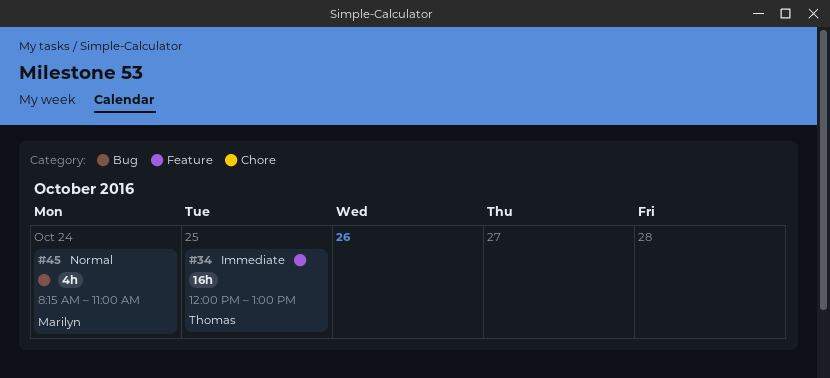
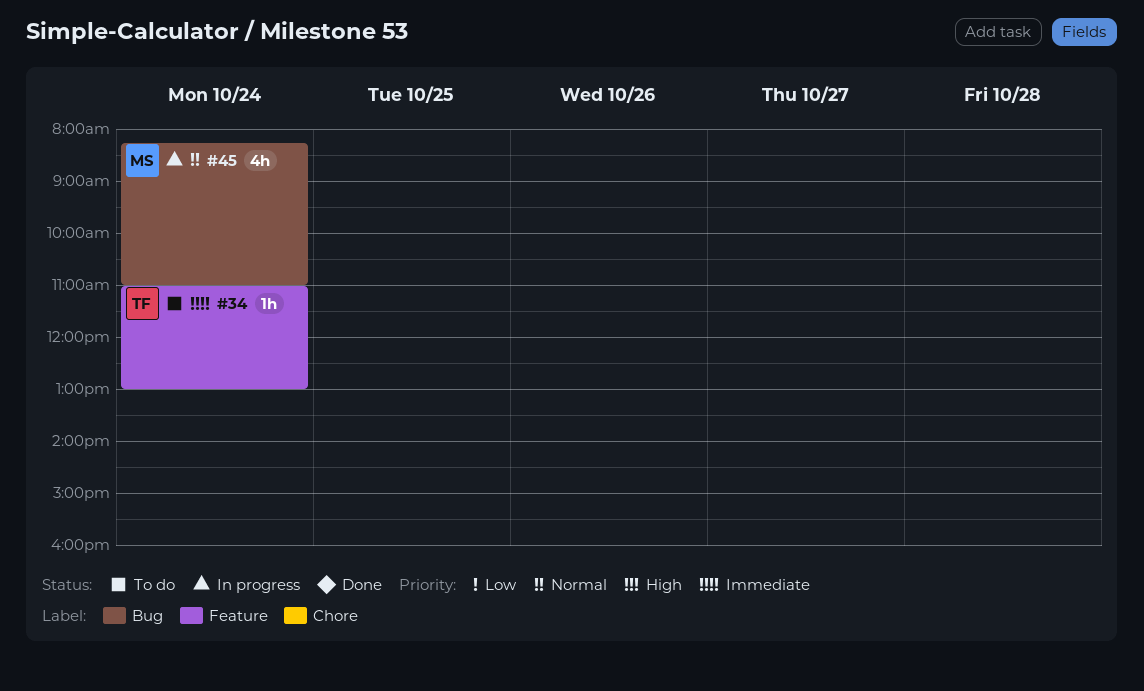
#34, estimate: 16h -> 1h
#34, day: Oct 25 -> Oct 24
#34, begins: 12:00 -> 11:00

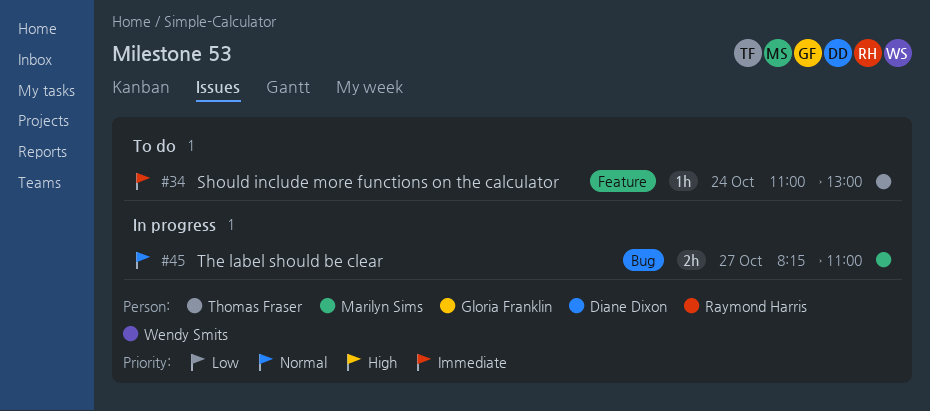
#45, estimate: 4h -> 2h
#45, day: Oct 24 -> Oct 27

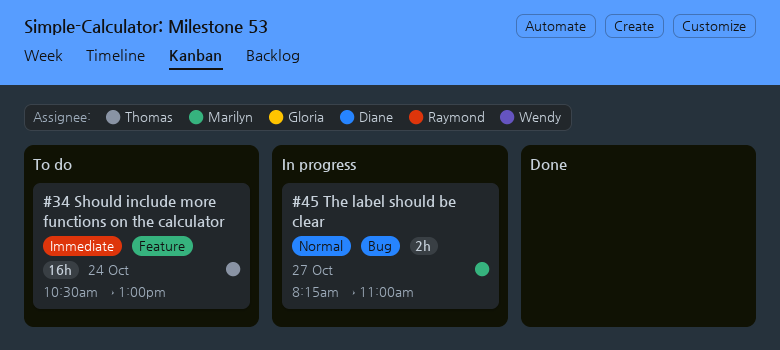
#34, estimate: 1h -> 16h
#34, begins: 11:00 -> 10:30

